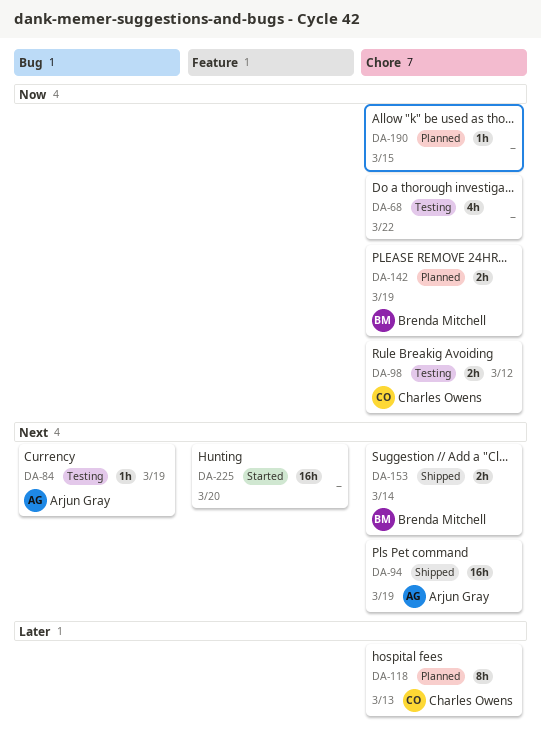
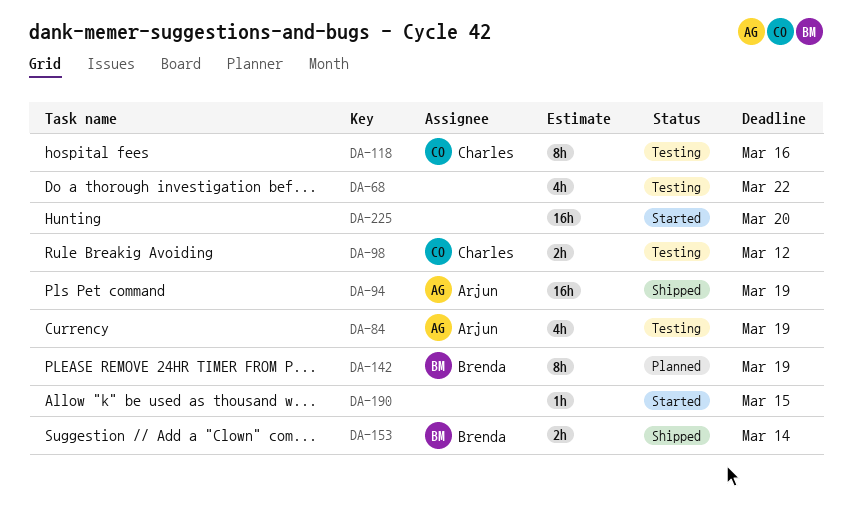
DA-84, estimate: 1h -> 4h
DA-118, status: Planned -> Testing
DA-118, due: Mar 13 -> Mar 16
DA-142, estimate: 2h -> 8h
DA-190, status: Planned -> Started

